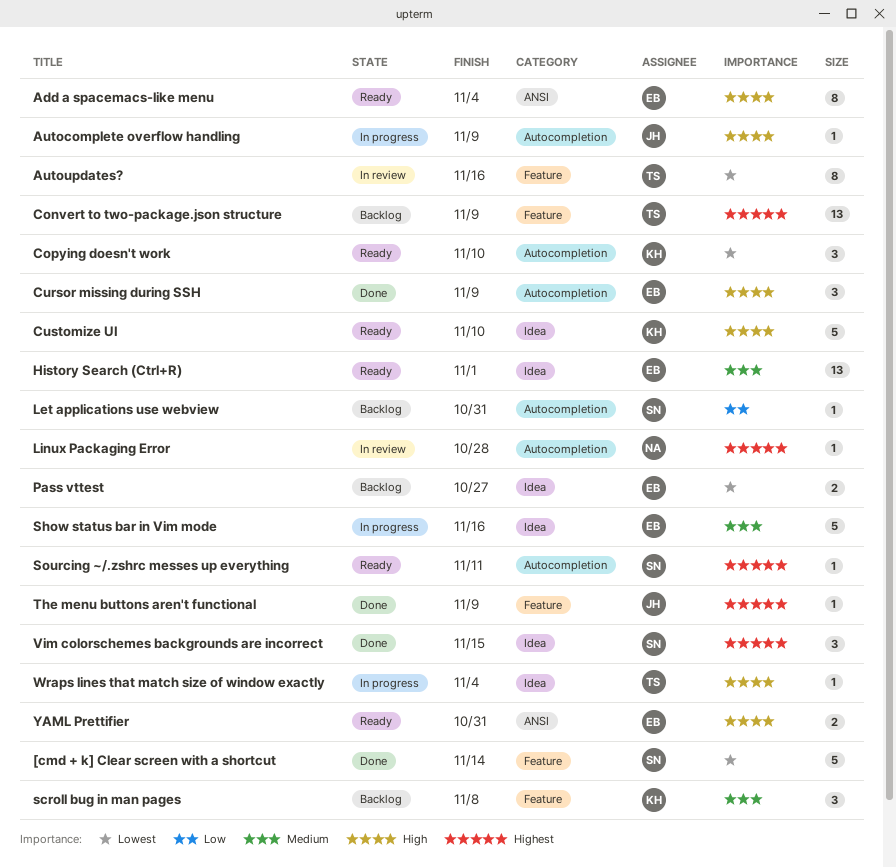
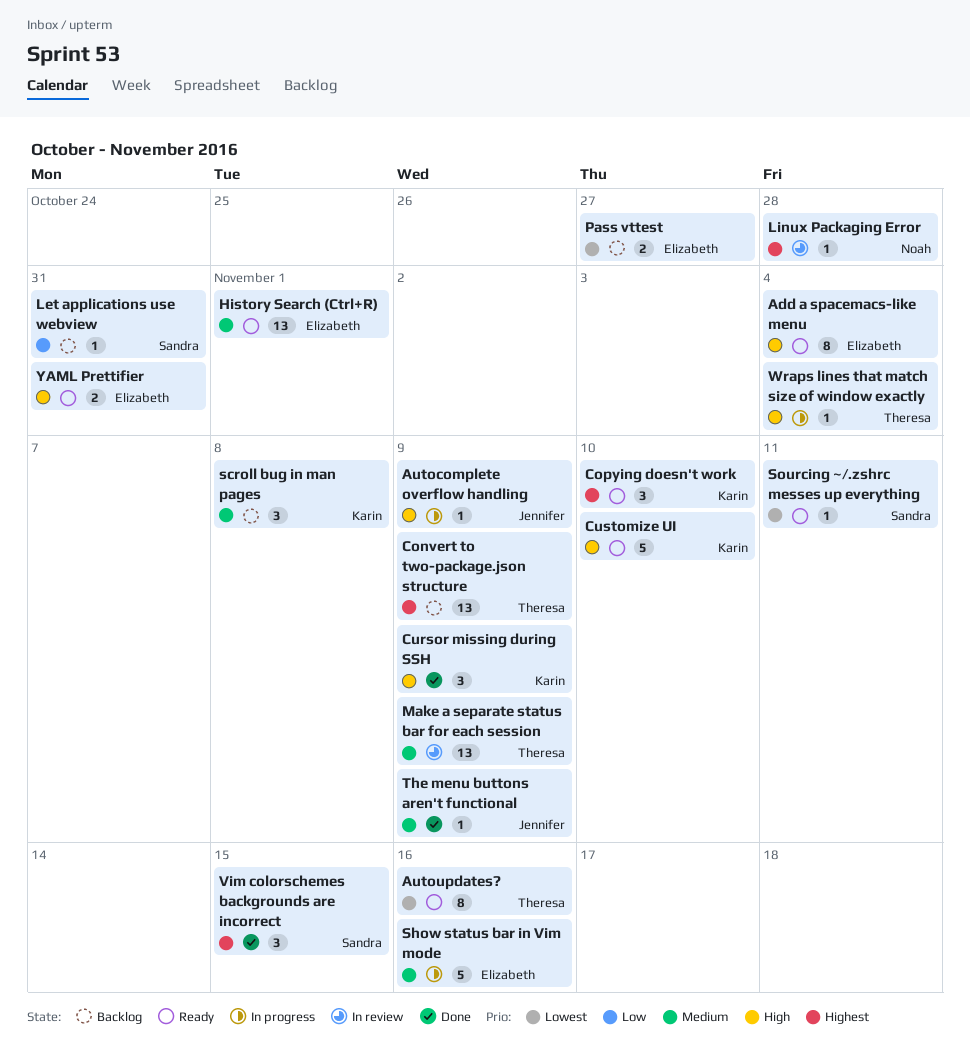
[cmd + k] Clear screen with a shortcut: present -> none
Autoupdates?, status: In review -> Ready
Copying doesn't work, priority: Lowest -> Highest
Cursor missing during SSH, owner: Elizabeth -> Karin
Make a separate status bar for each session: none -> present
Sourcing ~/.zshrc messes up everything, priority: Highest -> Lowest
The menu buttons aren't functional, priority: Highest -> Medium

